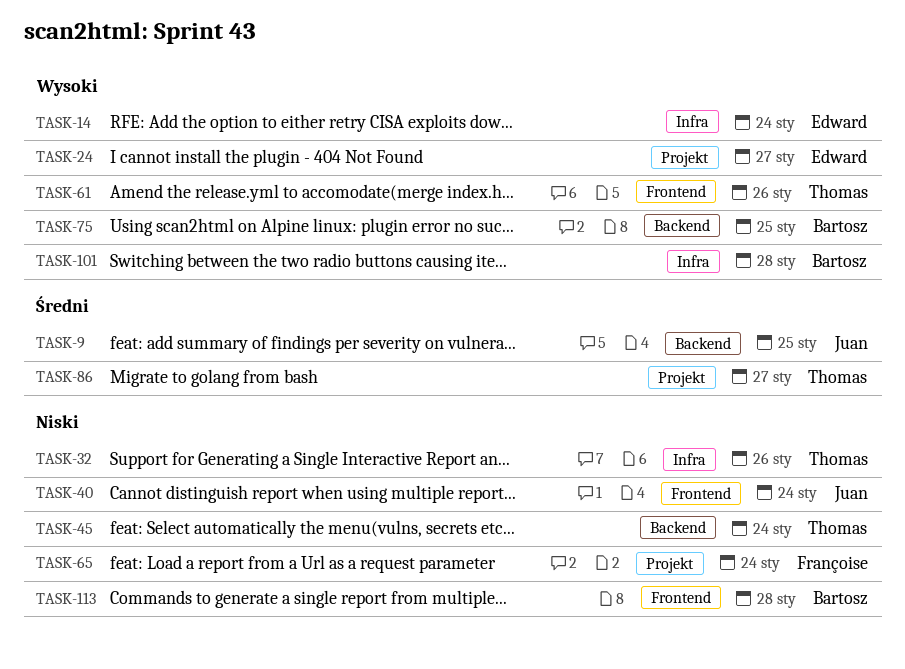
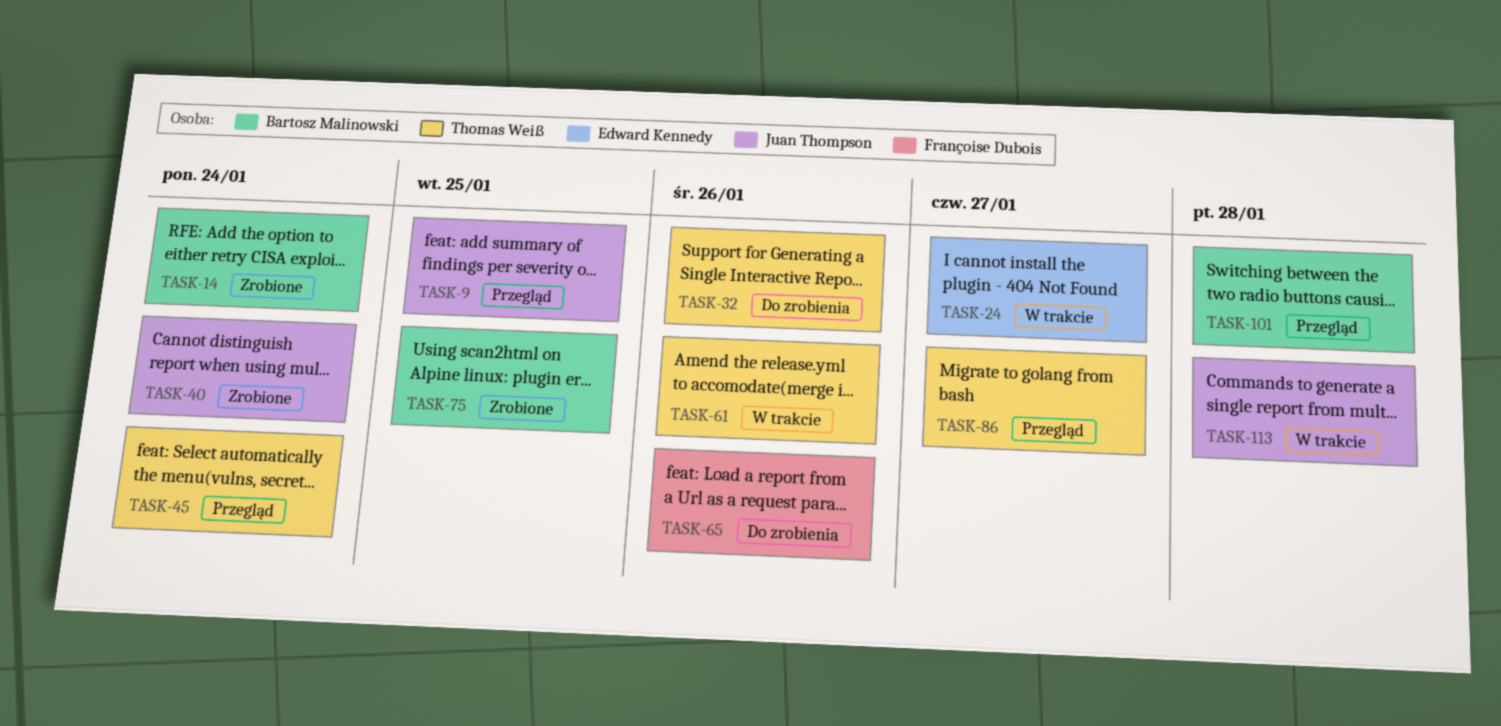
TASK-14, owner: Edward Kennedy -> Bartosz Malinowski
TASK-65, due: Jan 24 -> Jan 26
TASK-113, owner: Bartosz Malinowski -> Juan Thompson

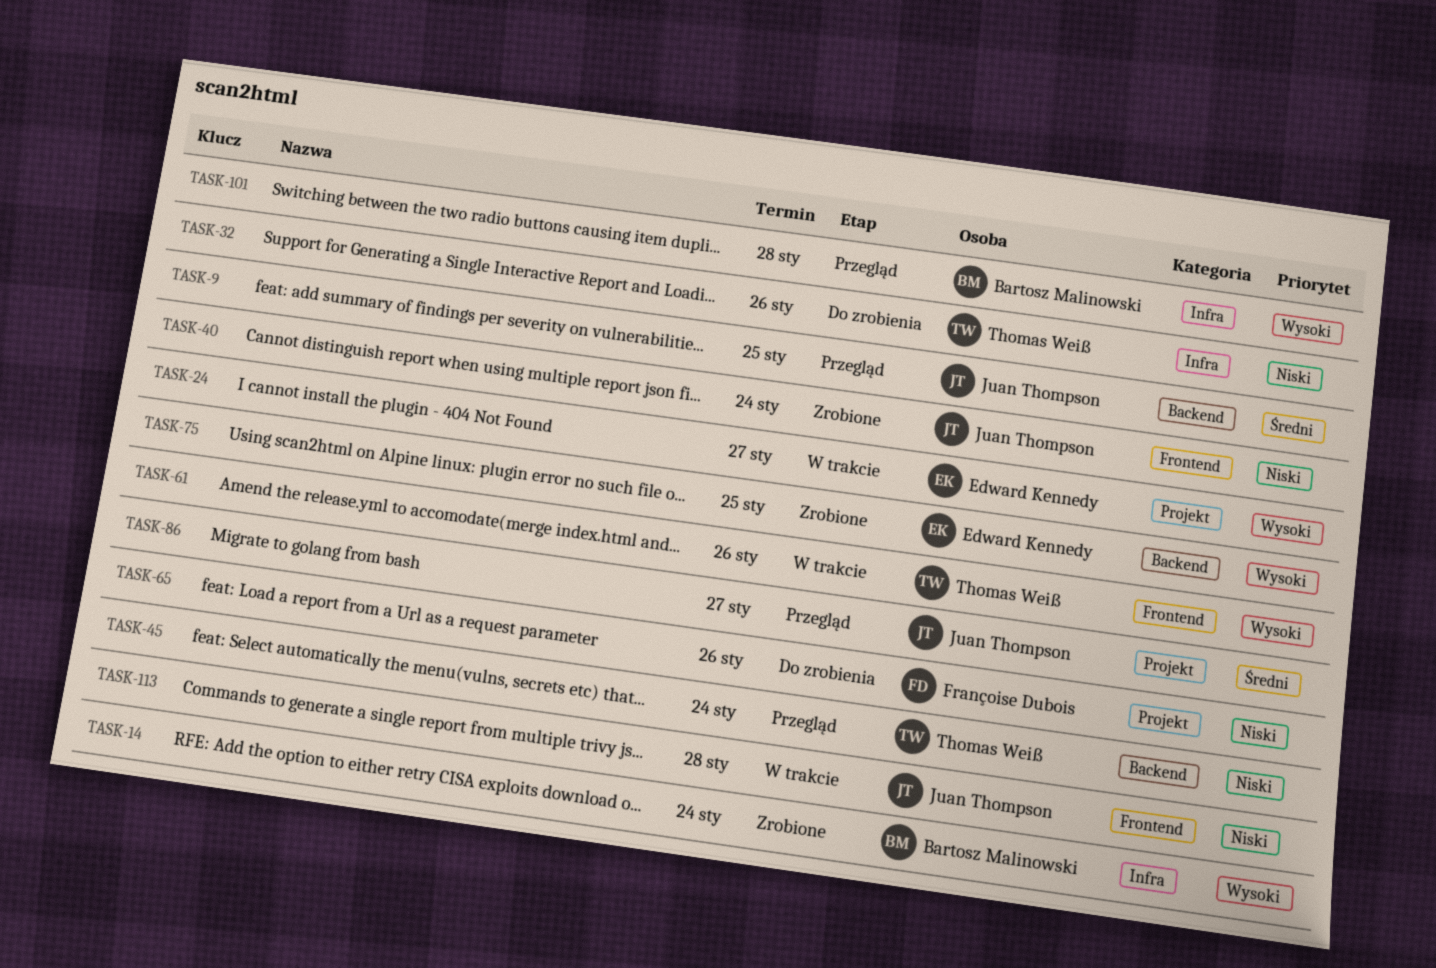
TASK-75, owner: Bartosz Malinowski -> Edward Kennedy
TASK-86, owner: Thomas Weiß -> Juan Thompson

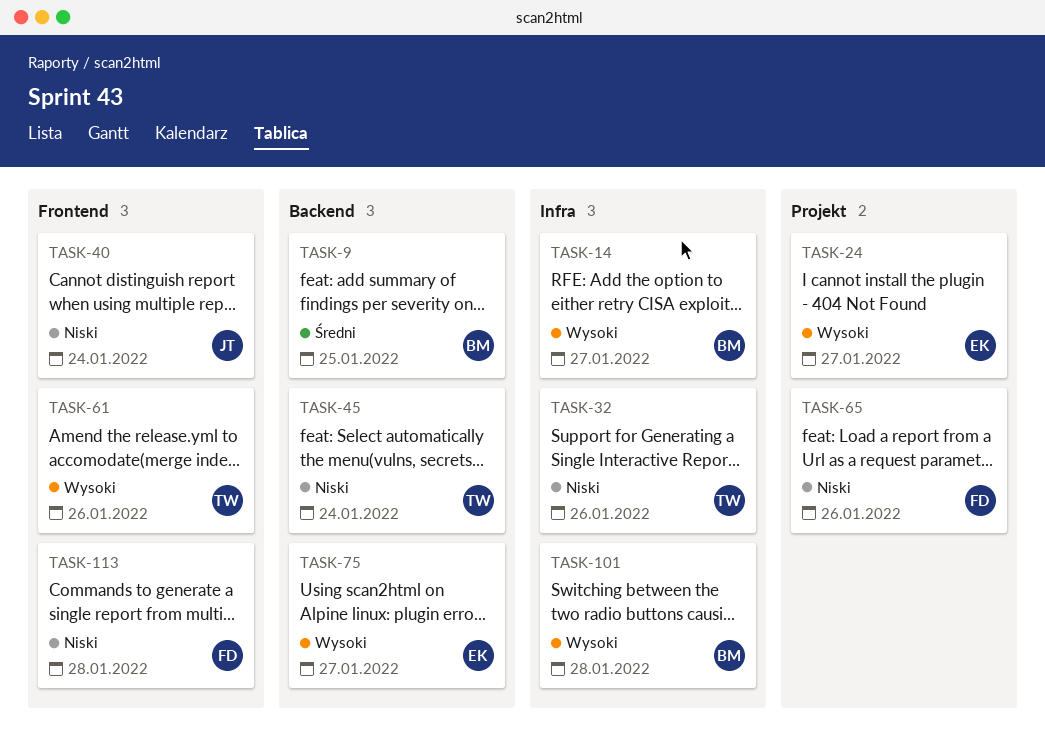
TASK-9, owner: Juan Thompson -> Bartosz Malinowski
TASK-14, due: Jan 24 -> Jan 27
TASK-75, due: Jan 25 -> Jan 27
TASK-86: present -> none
TASK-113, owner: Juan Thompson -> Françoise Dubois

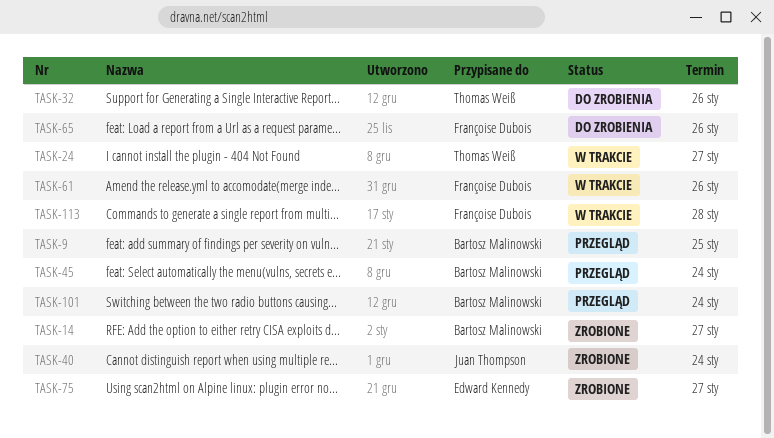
TASK-24, owner: Edward Kennedy -> Thomas Weiß
TASK-45, owner: Thomas Weiß -> Bartosz Malinowski
TASK-61, owner: Thomas Weiß -> Françoise Dubois
TASK-101, due: Jan 28 -> Jan 24

